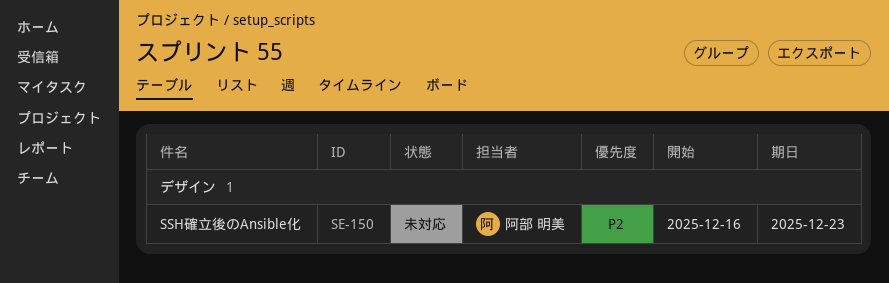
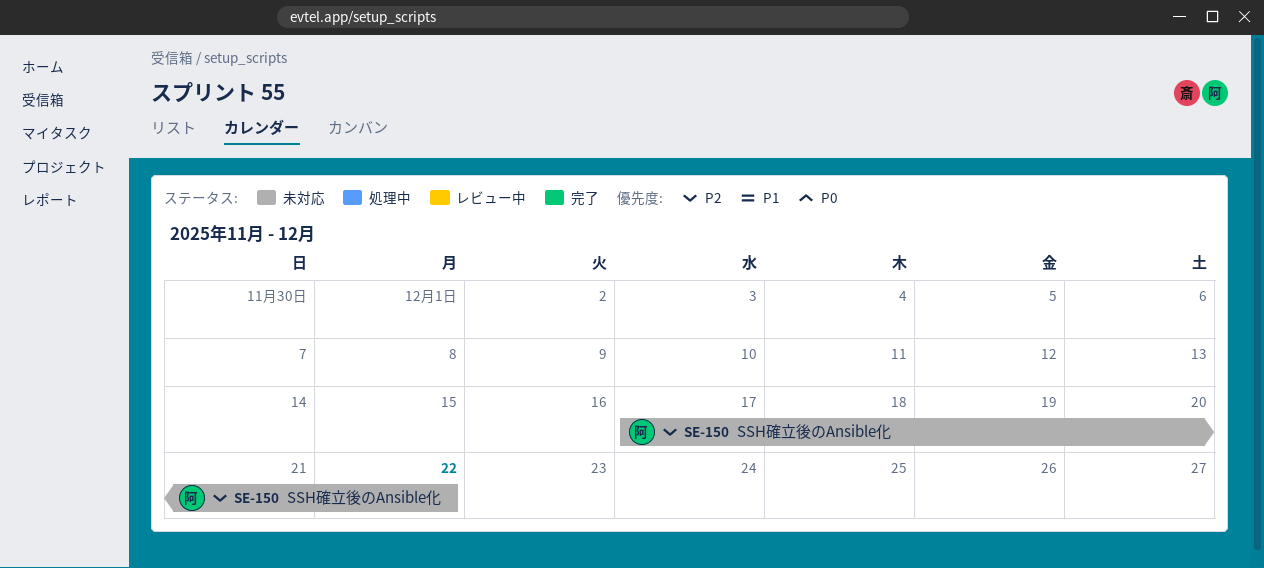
SE-150, start: Dec 16 -> Dec 17
SE-150, due: Dec 23 -> Dec 22

